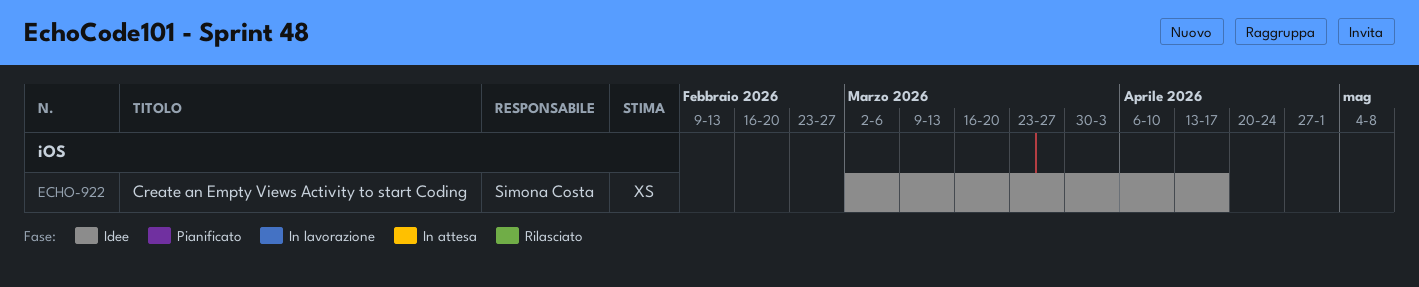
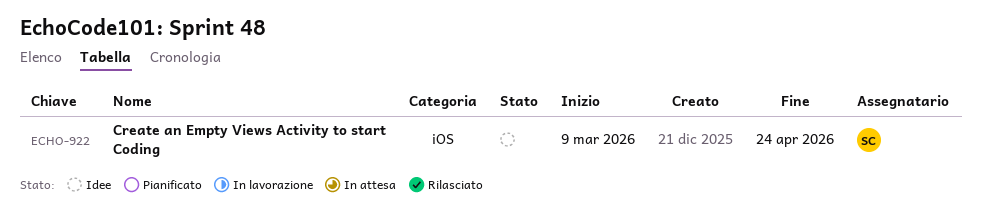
ECHO-922, start: Mar 2 -> Mar 9
ECHO-922, due: Apr 17 -> Apr 24

